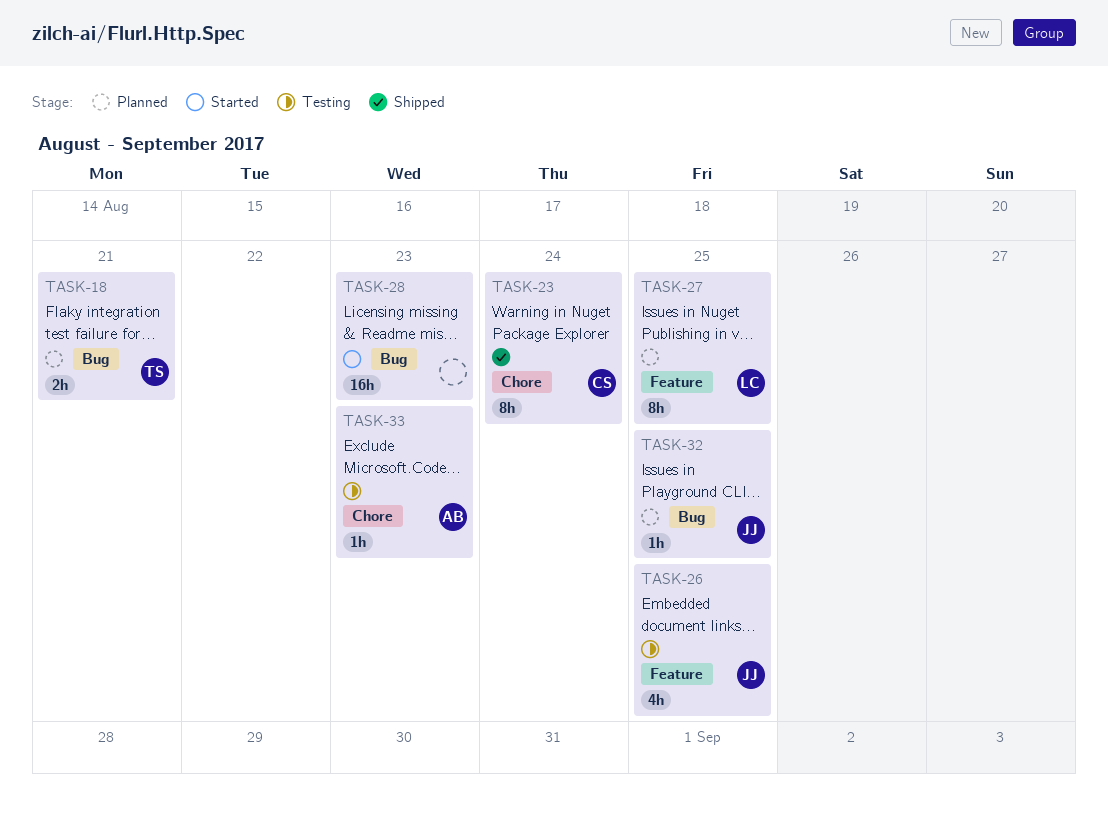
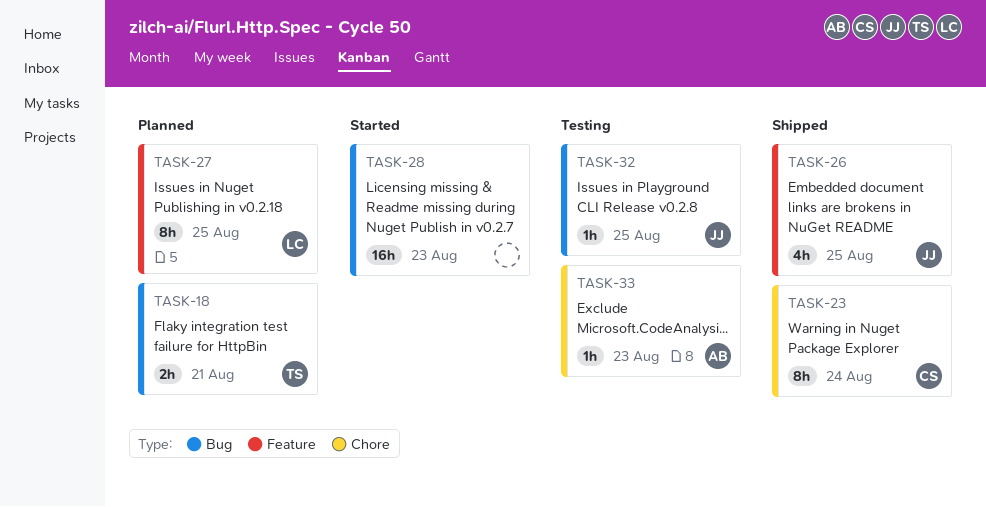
TASK-26, status: Testing -> Shipped
TASK-32, status: Planned -> Testing

